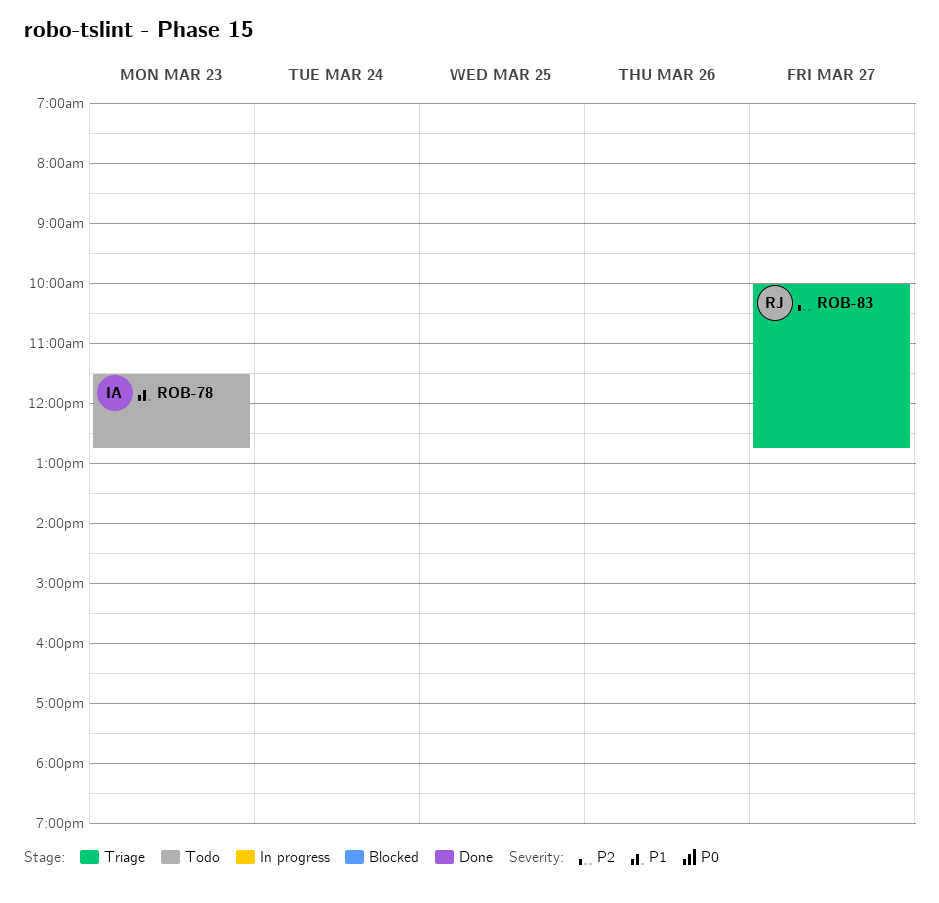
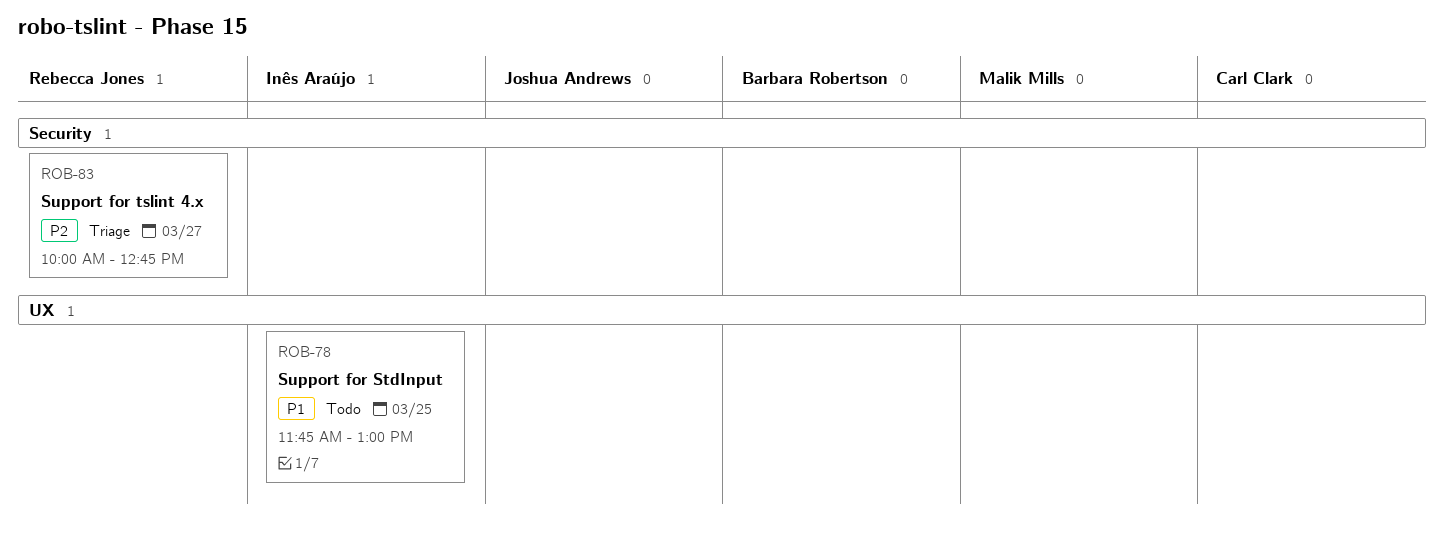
ROB-78, day: Mar 23 -> Mar 25
ROB-78, begins: 11:30 -> 11:45
ROB-78, ends: 12:45 -> 13:00

